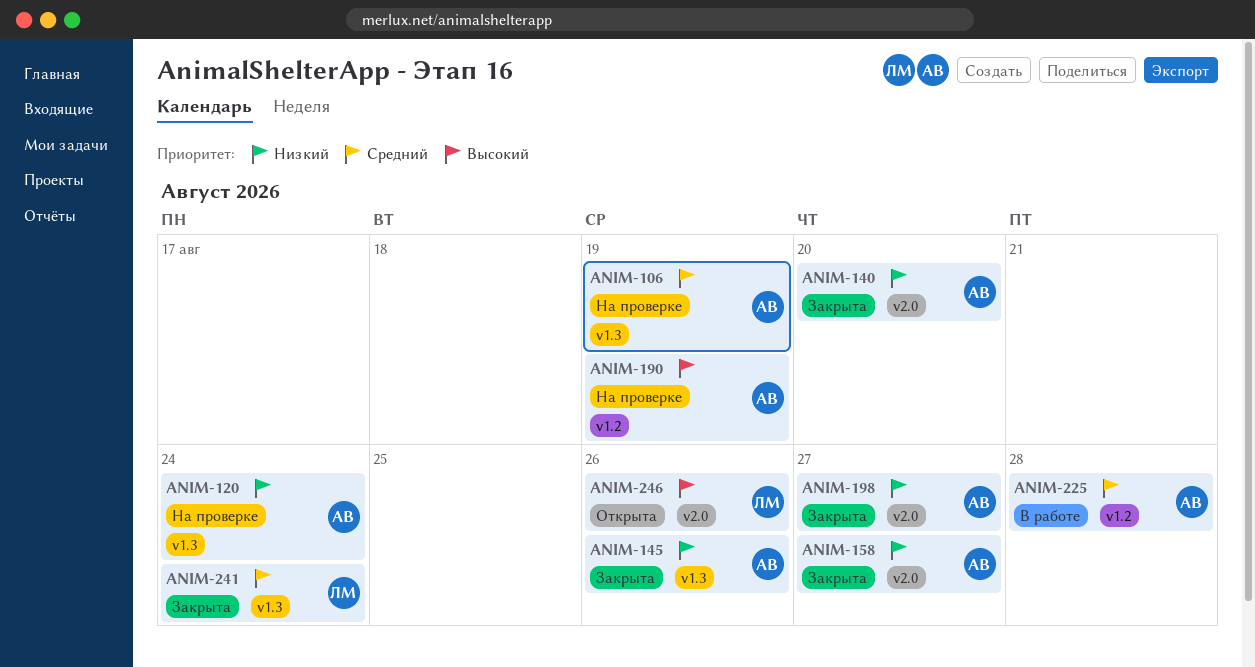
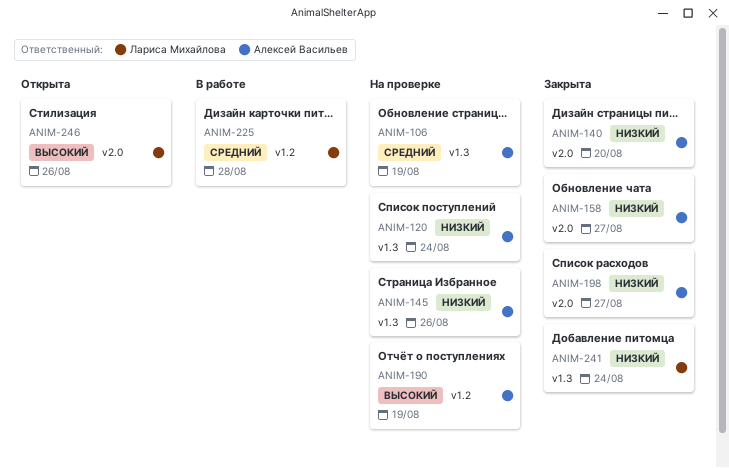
ANIM-145, status: Закрыта -> На проверке
ANIM-225, owner: Алексей Васильев -> Лариса Михайлова
ANIM-241, priority: Средний -> Низкий

